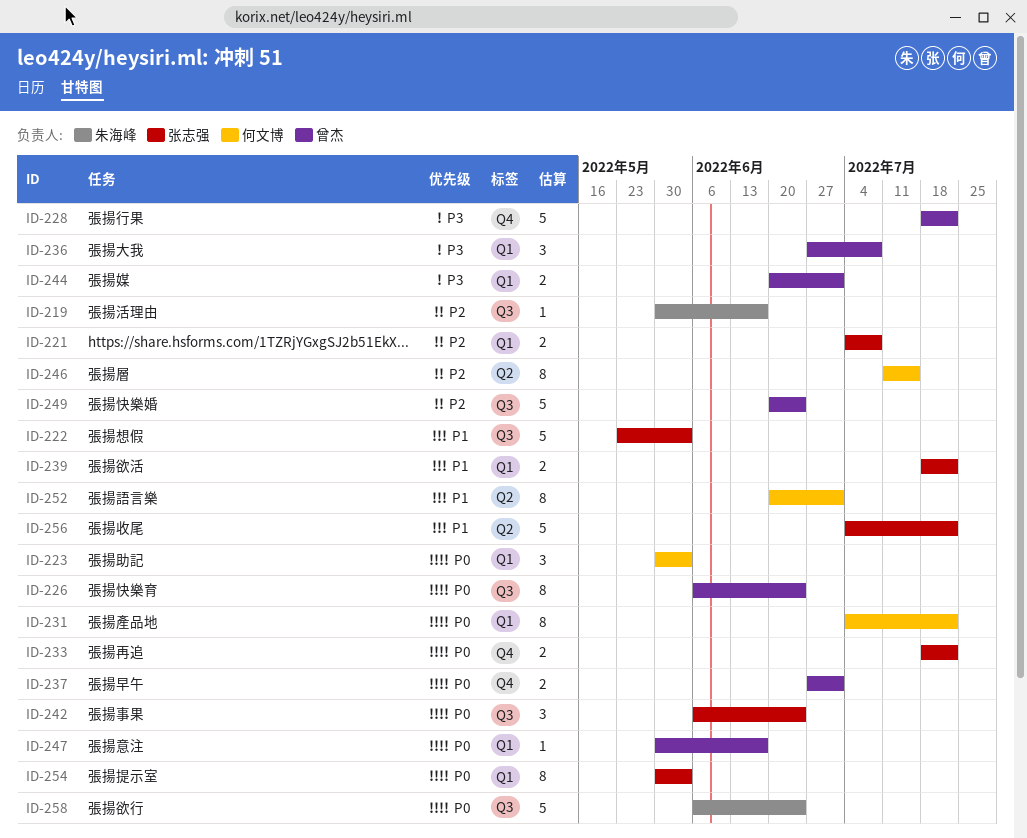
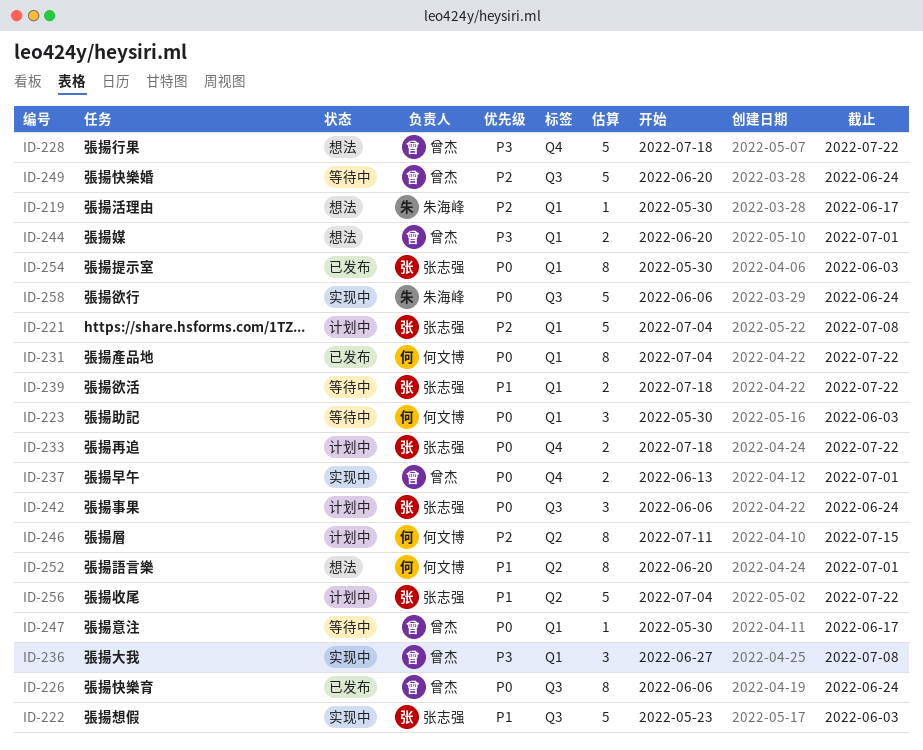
ID-219, label: Q3 -> Q1
ID-221, estimate: 2 -> 5
ID-237, start: Jun 27 -> Jun 13

